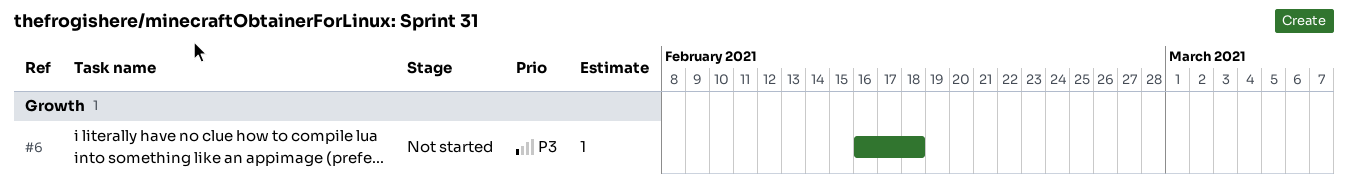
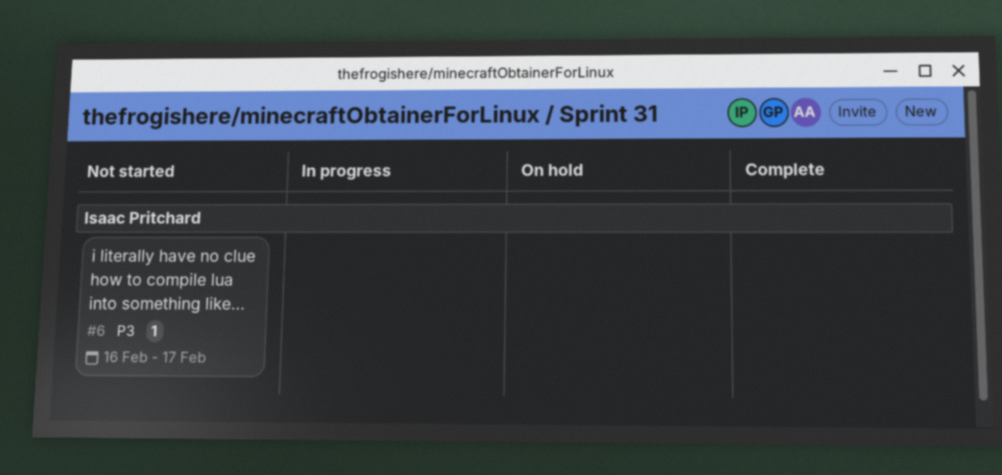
#6, due: Feb 18 -> Feb 17

